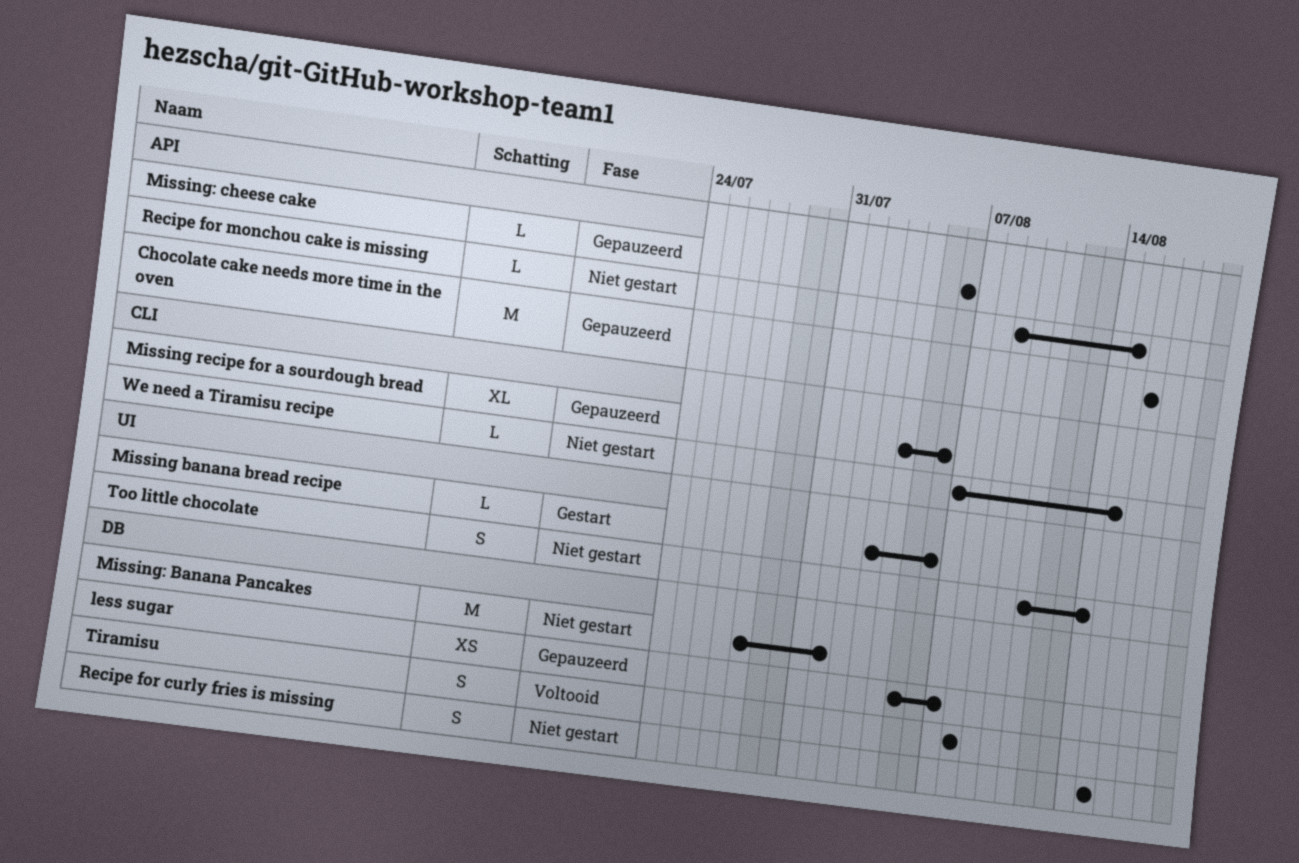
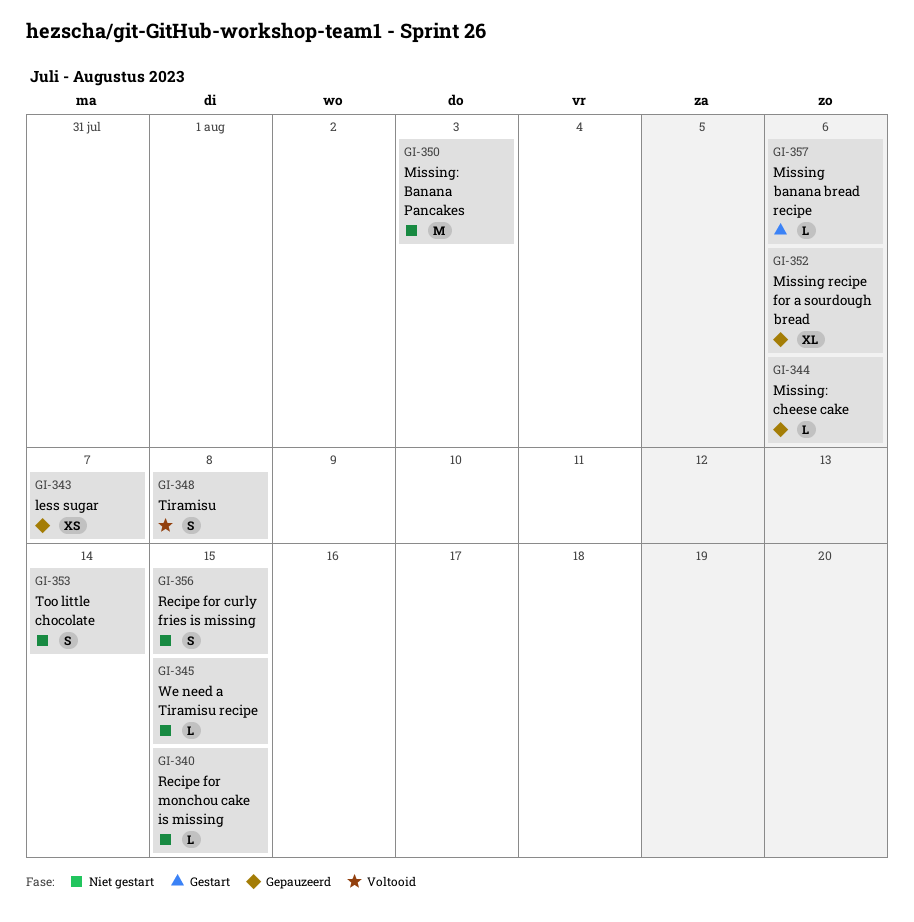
Chocolate cake needs more time in the oven: present -> none
Missing: Banana Pancakes, due: Aug 1 -> Aug 3

